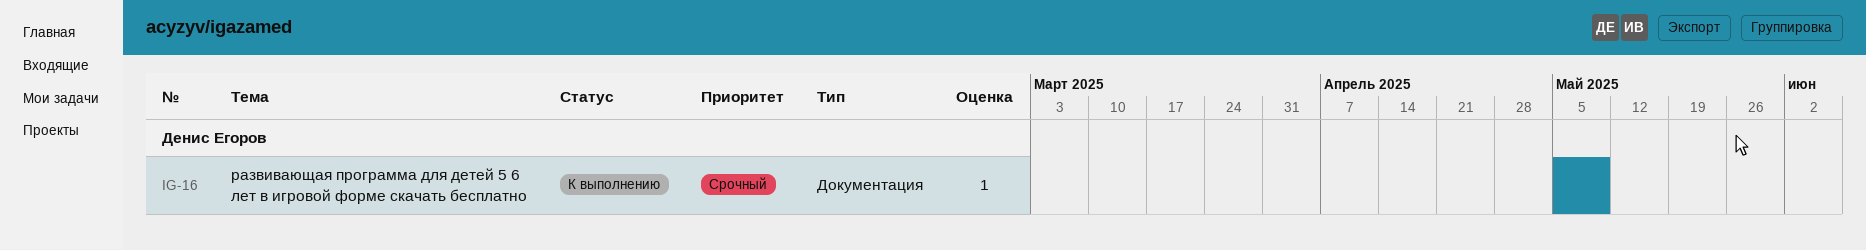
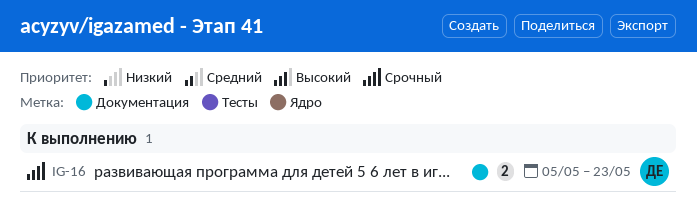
IG-16, estimate: 1 -> 2
IG-16, due: May 9 -> May 23

